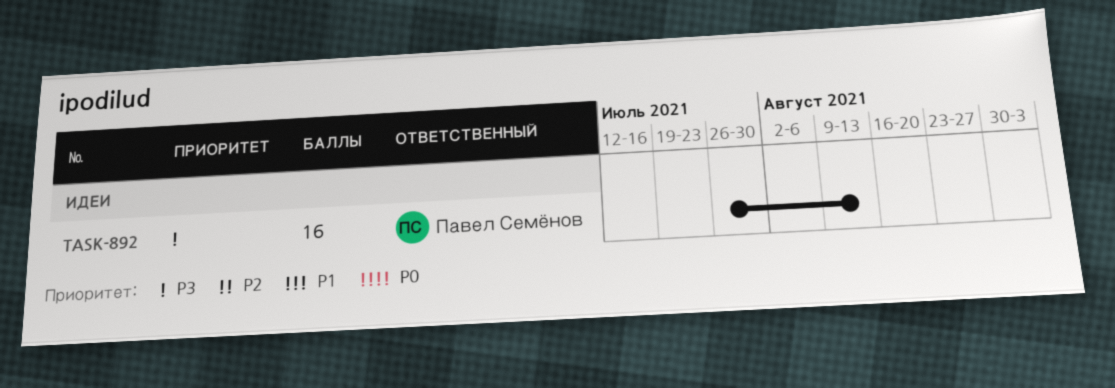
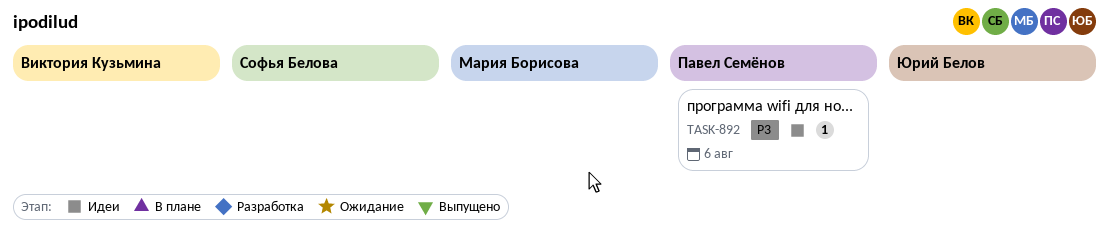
TASK-892, estimate: 16 -> 1
TASK-892, due: Aug 13 -> Aug 6

